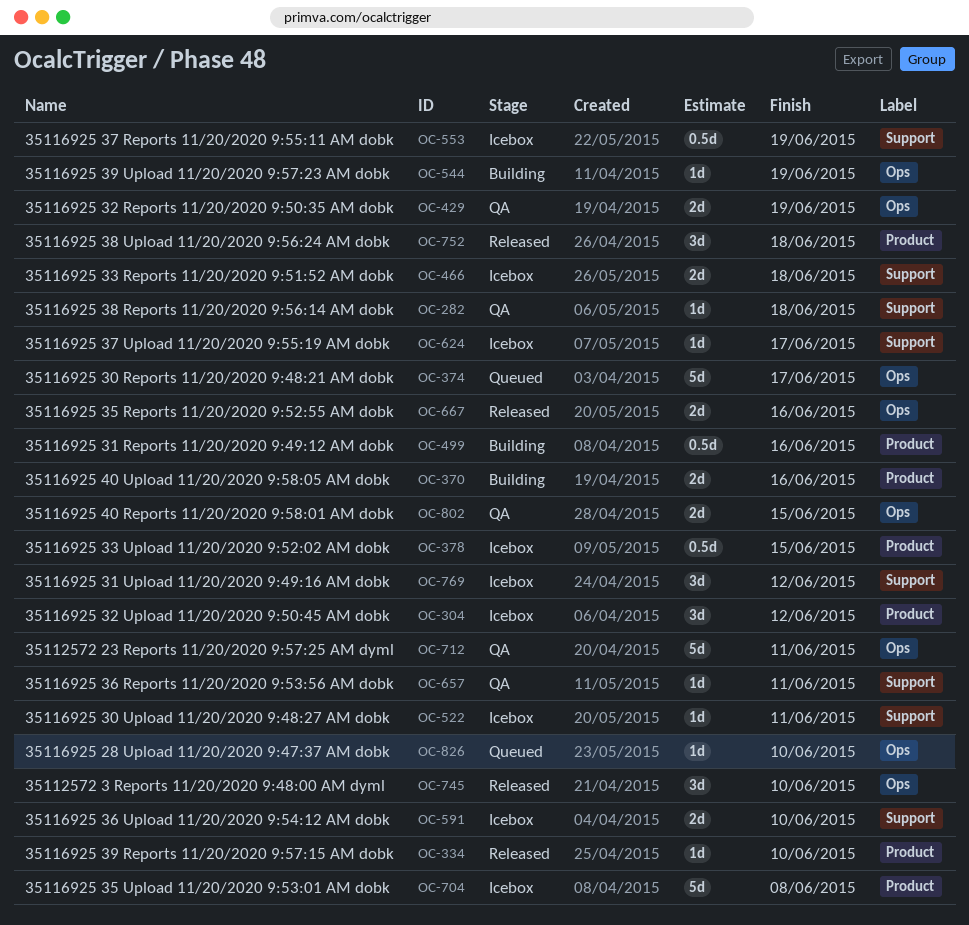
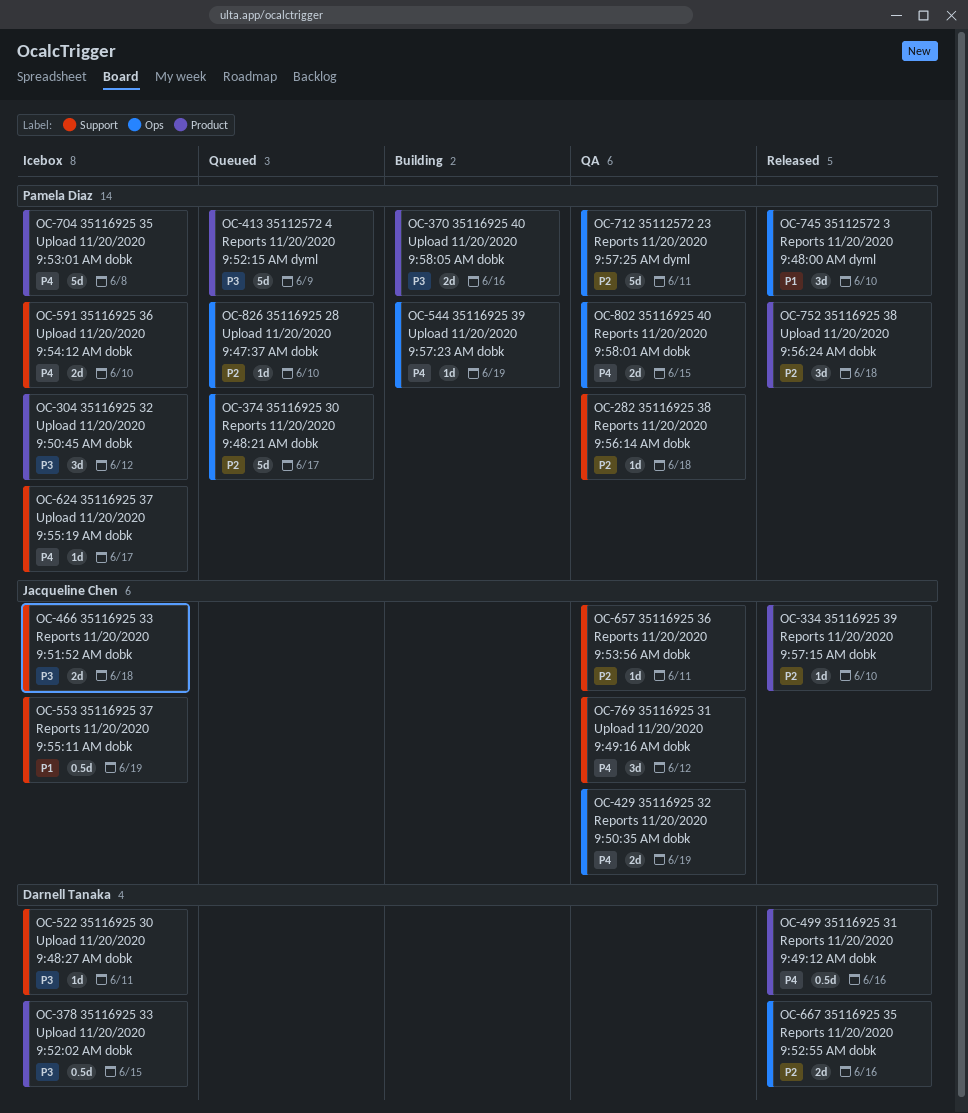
OC-413: none -> present
OC-499, status: Building -> Released
OC-769, status: Icebox -> QA

